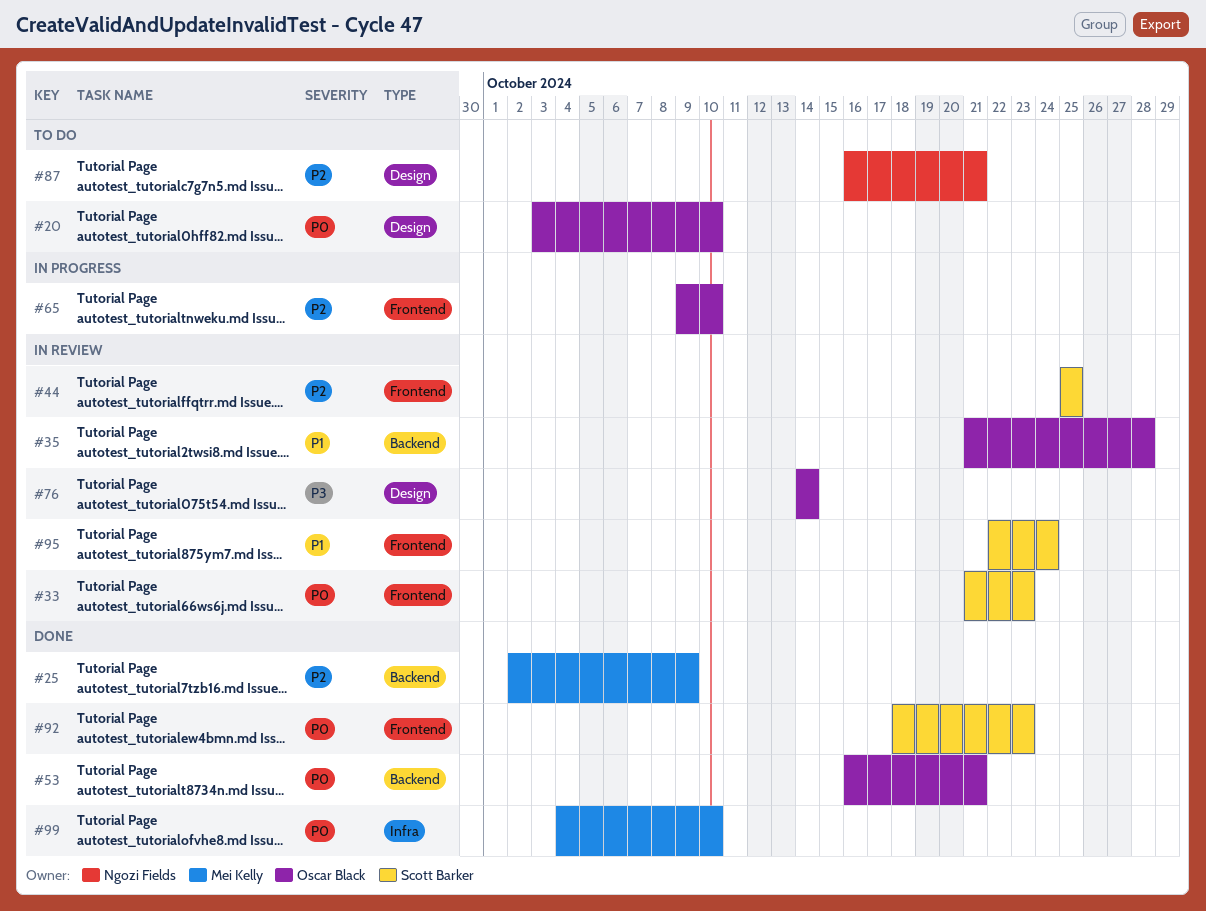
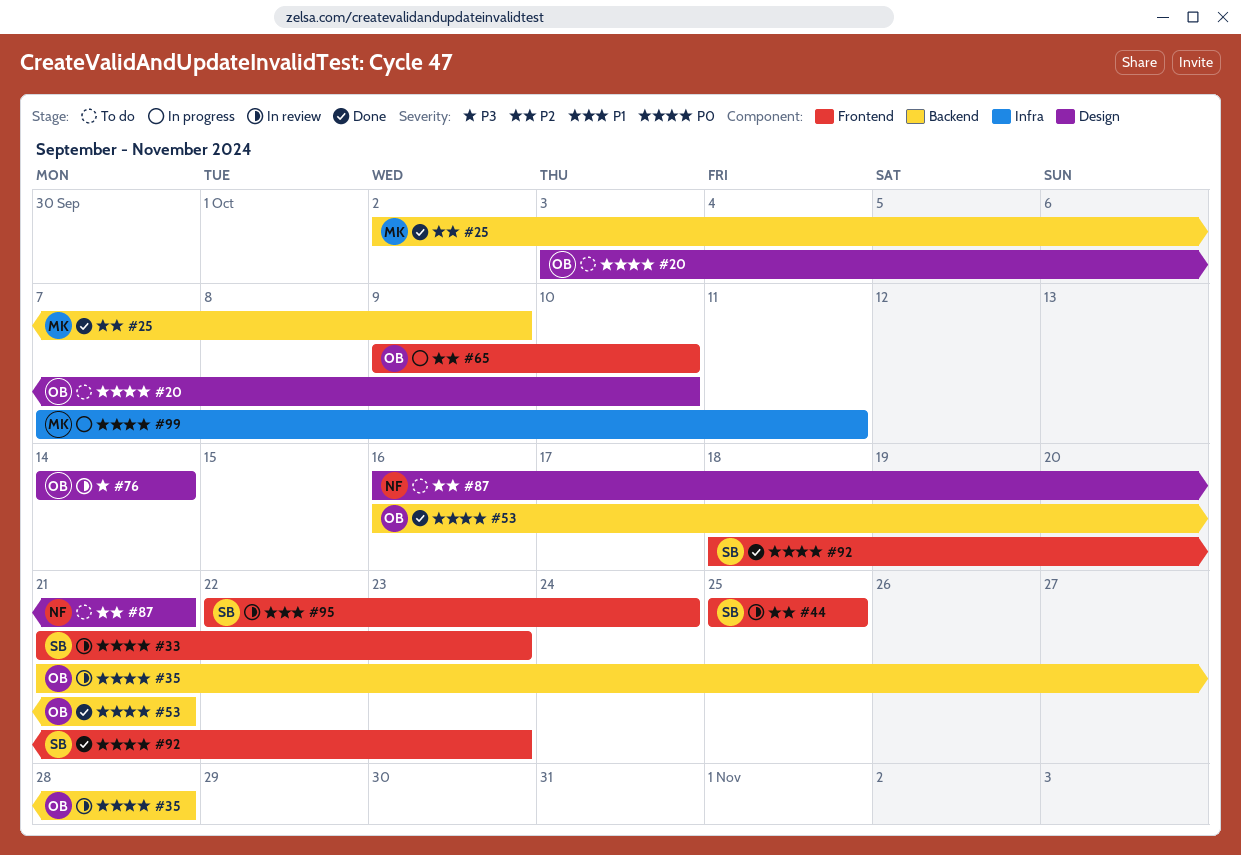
#35, priority: P1 -> P0
#99, status: Done -> In progress
#99, start: Oct 4 -> Oct 7
#99, due: Oct 10 -> Oct 11

